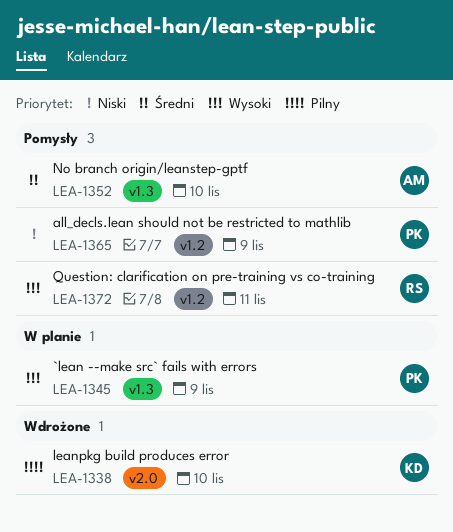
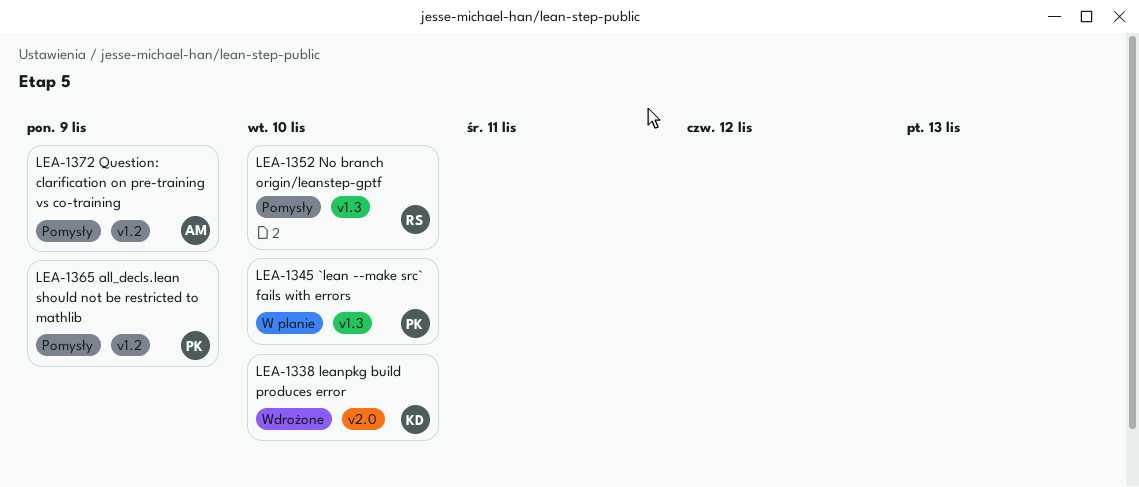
LEA-1345, due: Nov 9 -> Nov 10
LEA-1352, owner: AM -> RS
LEA-1372, owner: RS -> AM
LEA-1372, due: Nov 11 -> Nov 9

